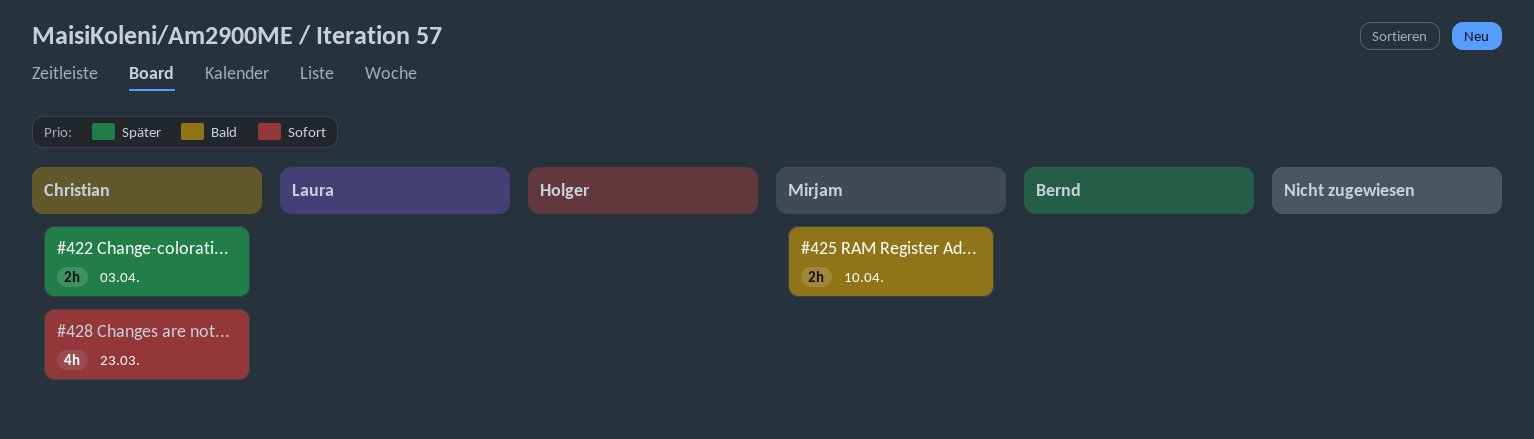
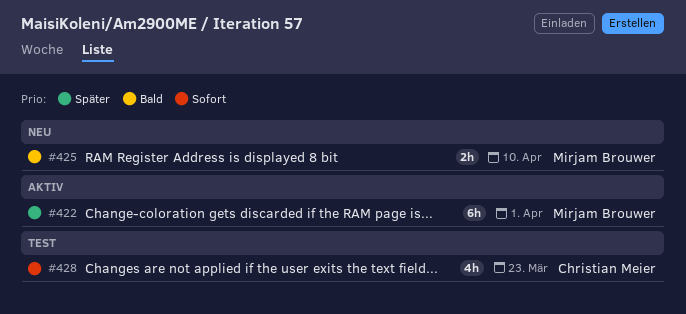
#422, owner: Christian Meier -> Mirjam Brouwer
#422, estimate: 2h -> 6h
#422, due: Apr 3 -> Apr 1

